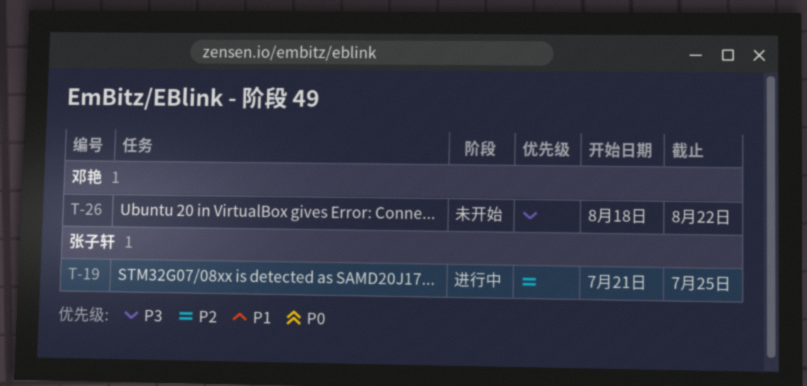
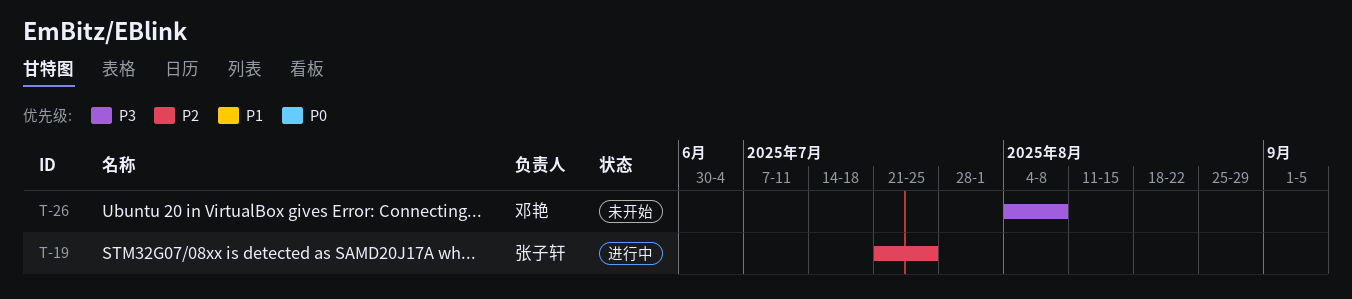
T-26, start: Aug 18 -> Aug 4
T-26, due: Aug 22 -> Aug 8

